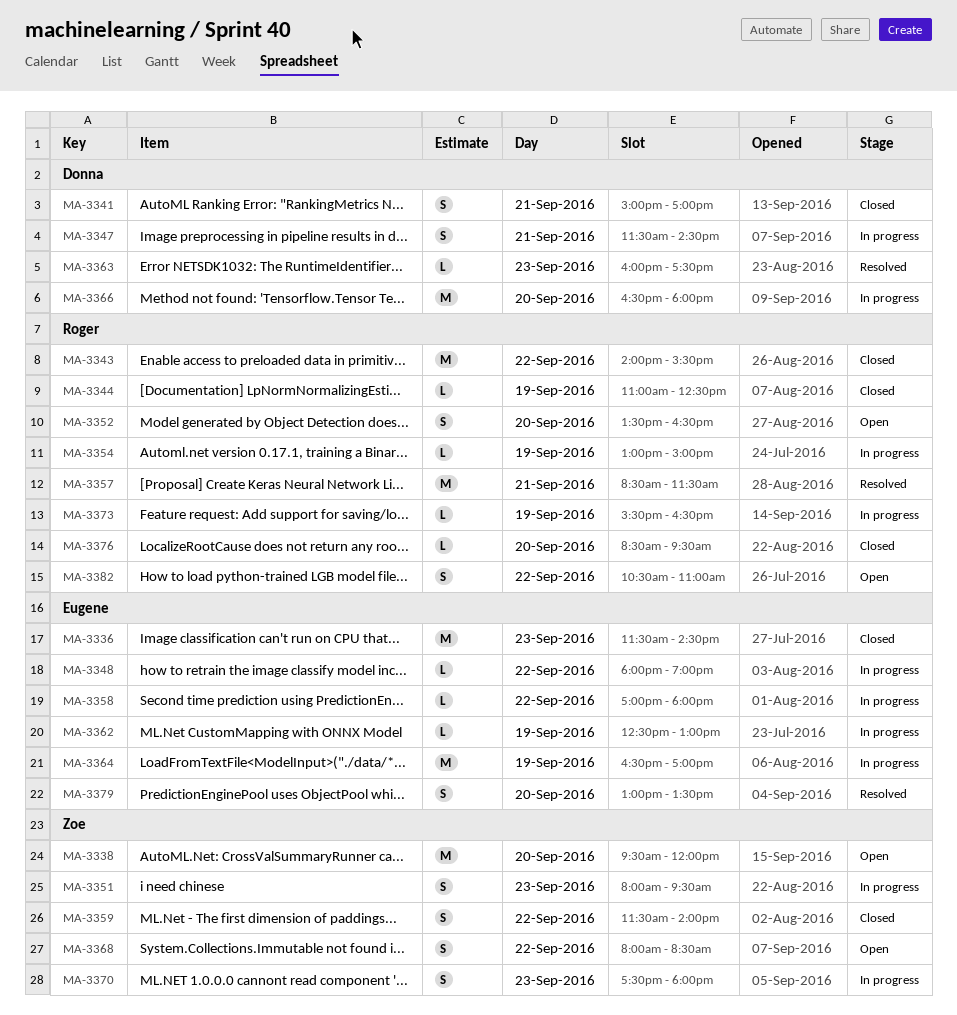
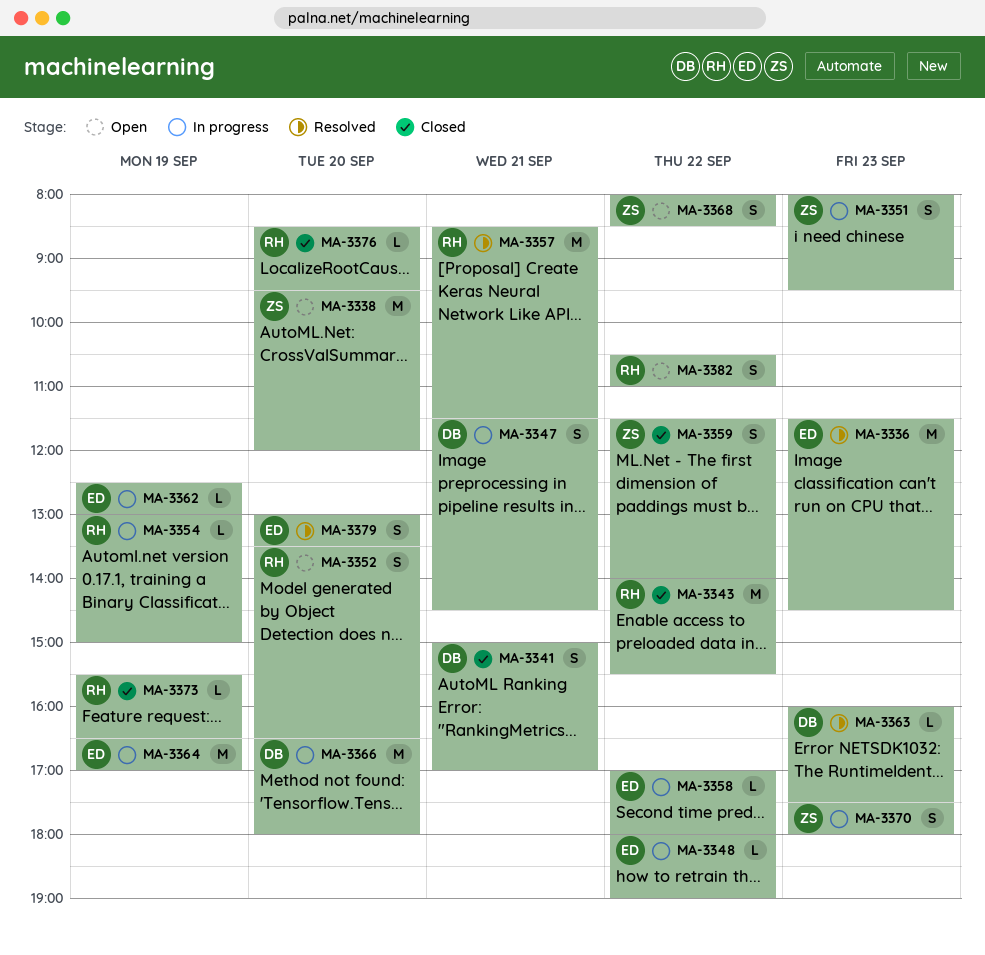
MA-3336, status: Closed -> Resolved
MA-3344: present -> none
MA-3373, status: In progress -> Closed

